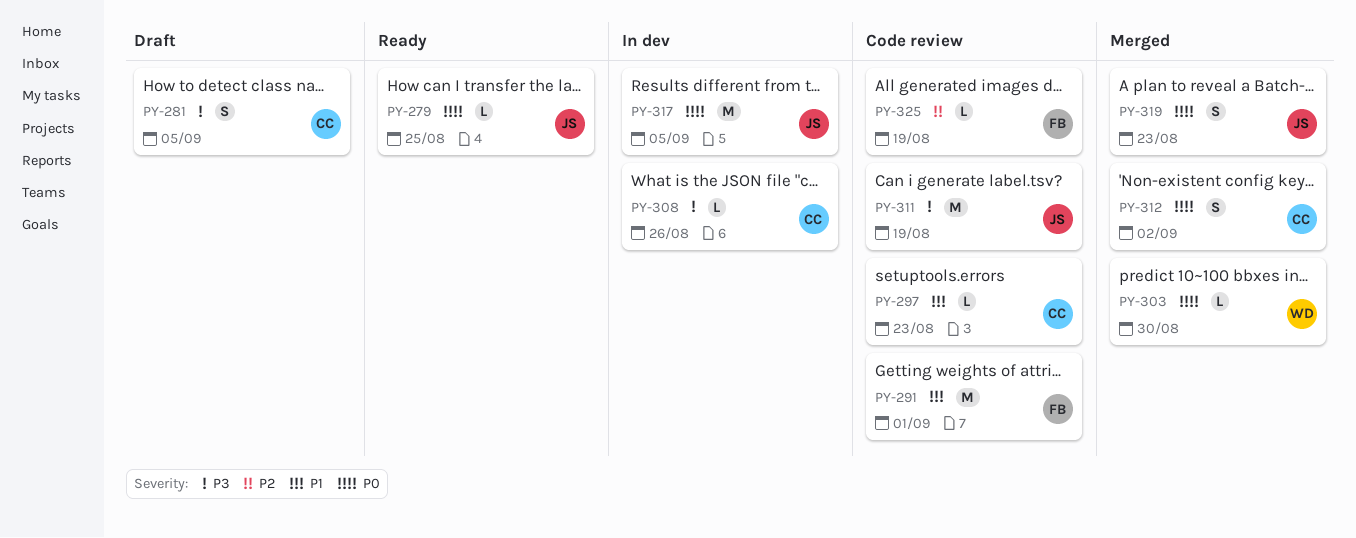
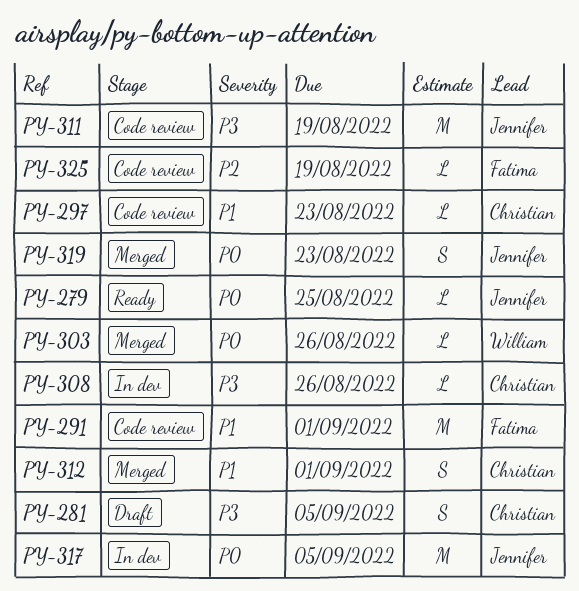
PY-303, due: Aug 30 -> Aug 26
PY-312, priority: P0 -> P1
PY-312, due: Sep 2 -> Sep 1

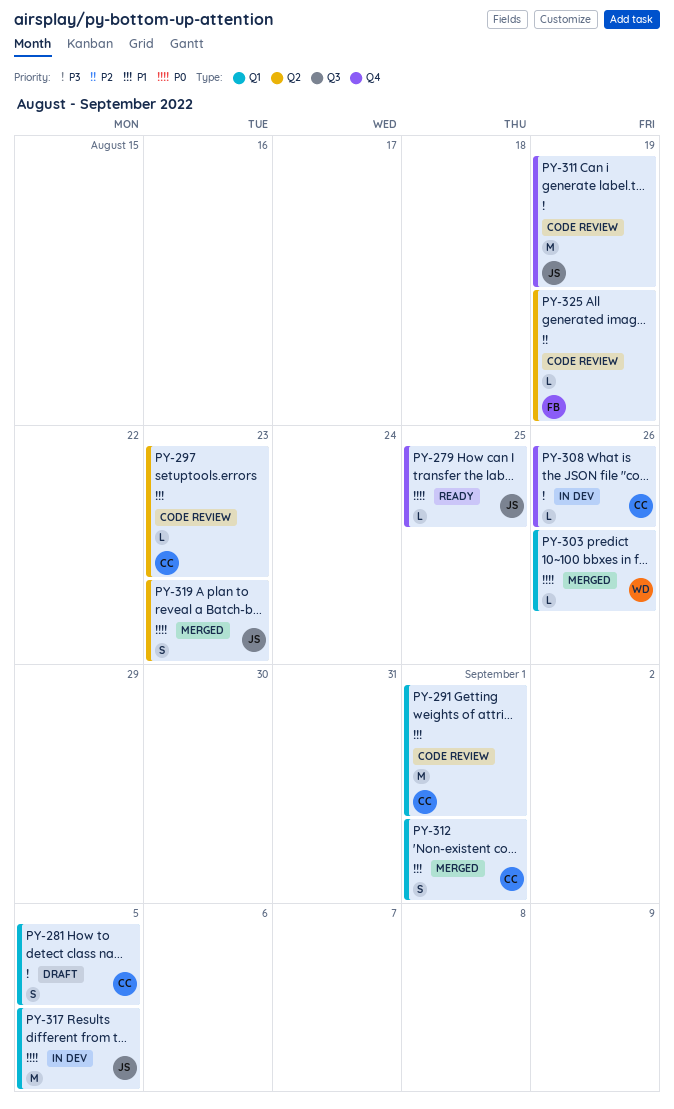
PY-291, owner: Fatima -> Christian

